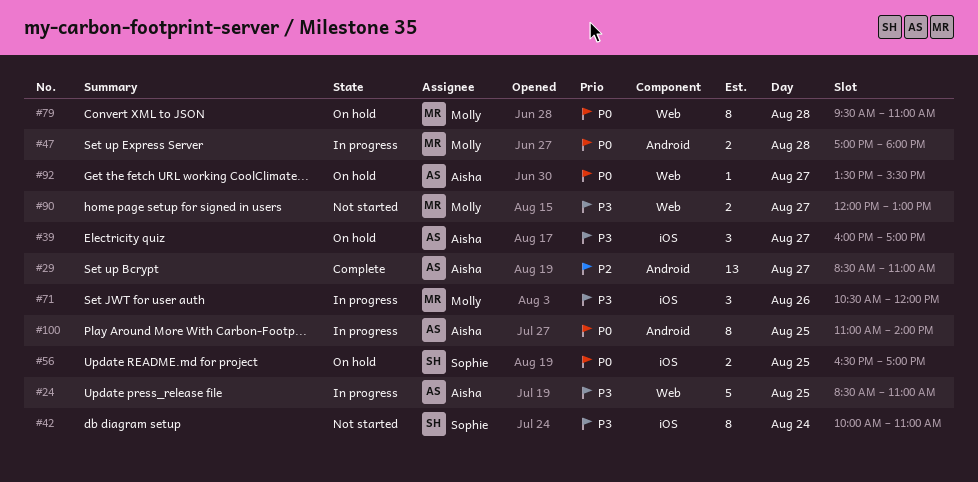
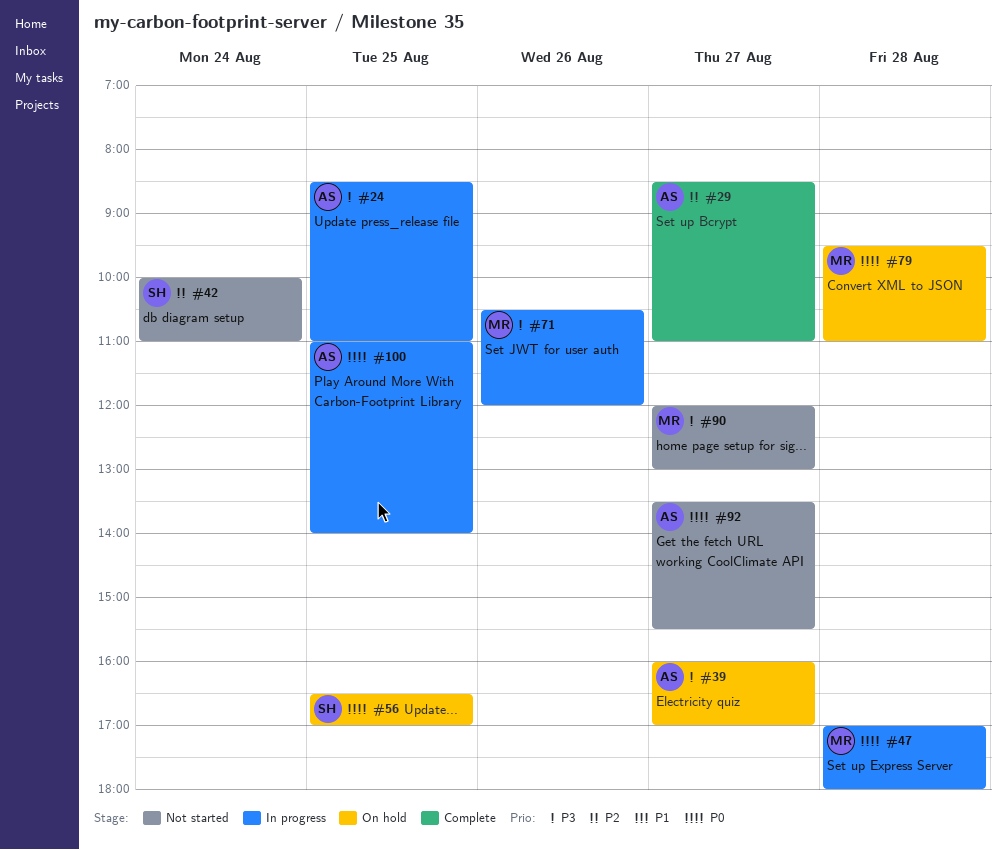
#42, priority: P3 -> P2
#92, status: On hold -> Not started

